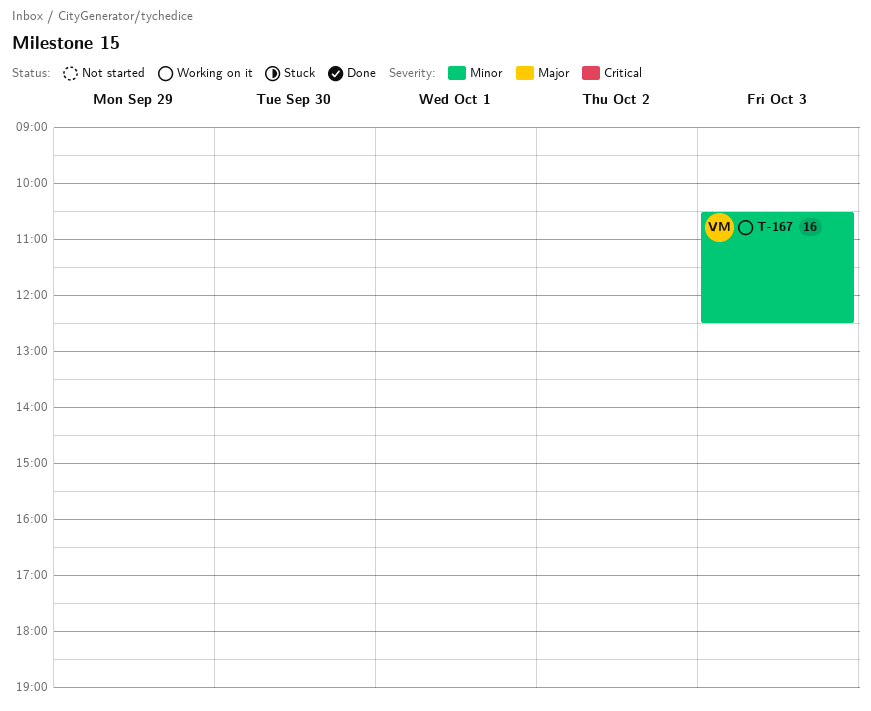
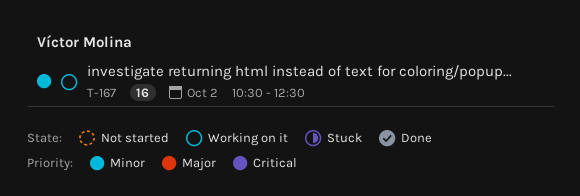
T-167, day: Oct 3 -> Oct 2

